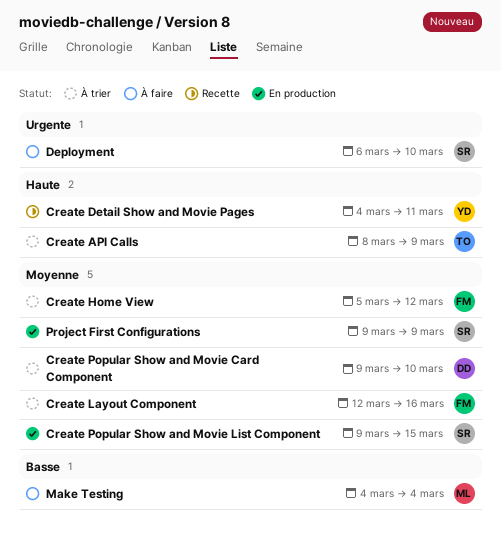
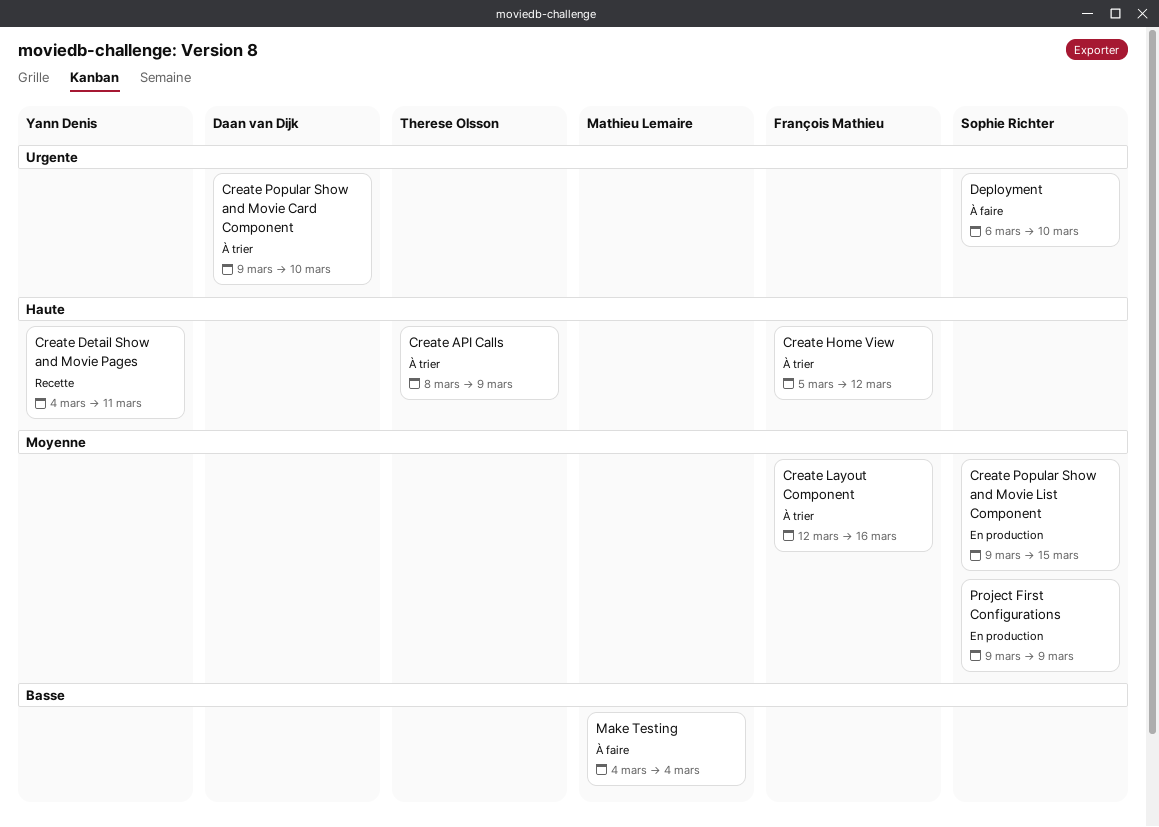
Create Home View, priority: Moyenne -> Haute
Create Popular Show and Movie Card Component, priority: Moyenne -> Urgente

